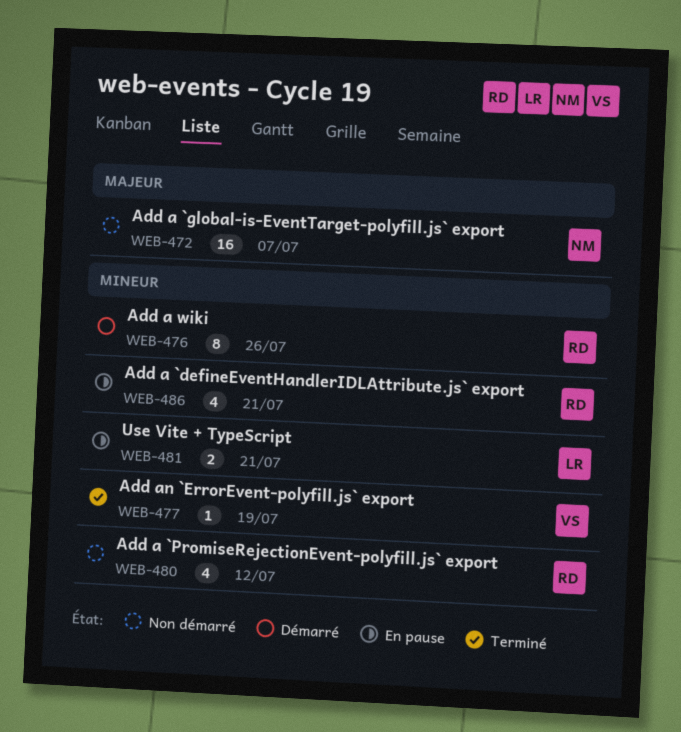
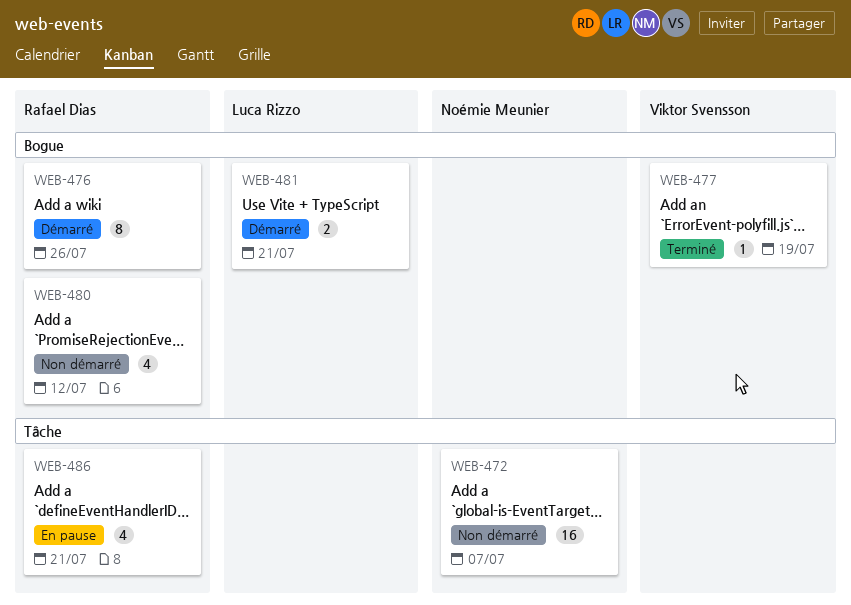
WEB-481, status: En pause -> Démarré

